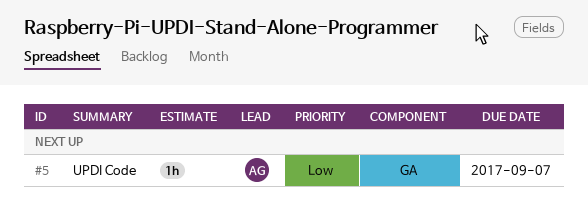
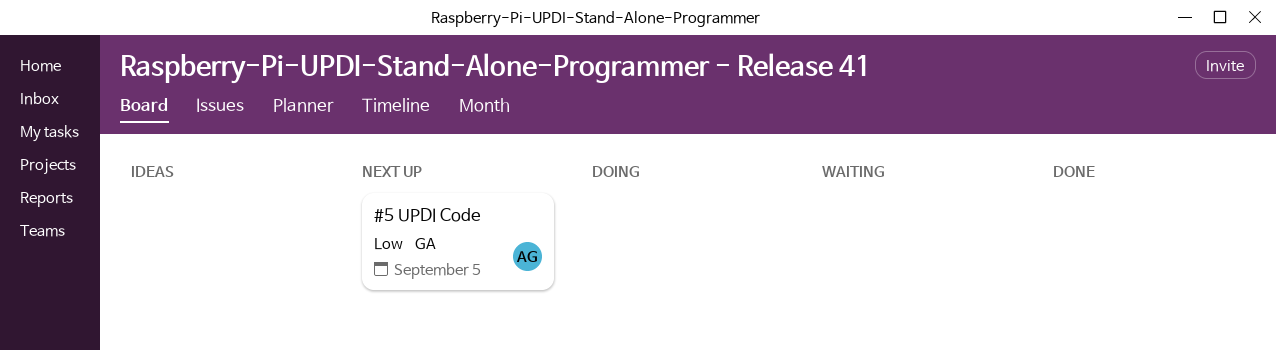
#5, due: Sep 7 -> Sep 5

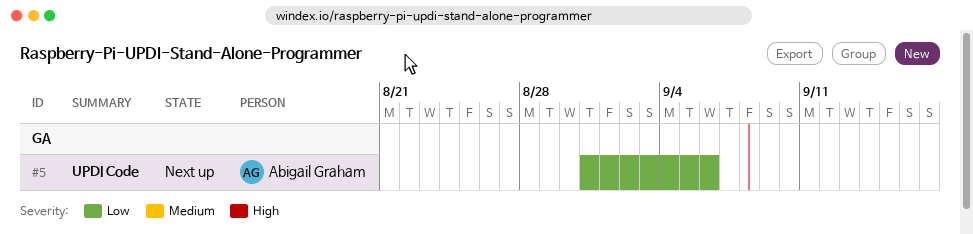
#5, due: Sep 5 -> Sep 6

